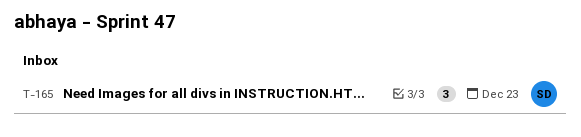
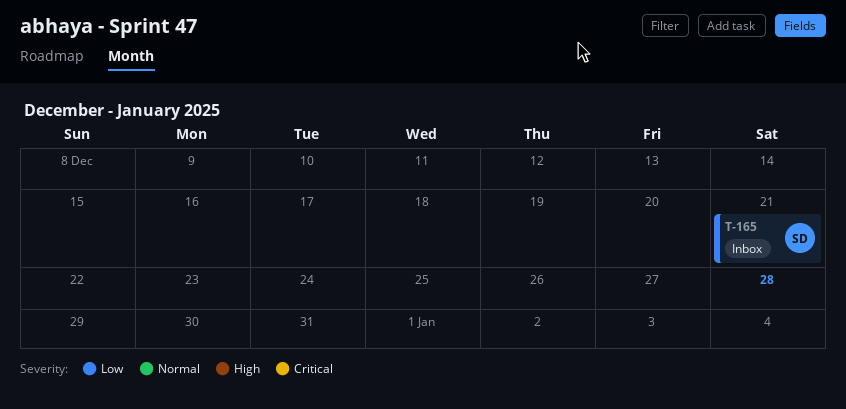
T-165, due: Dec 23 -> Dec 21

